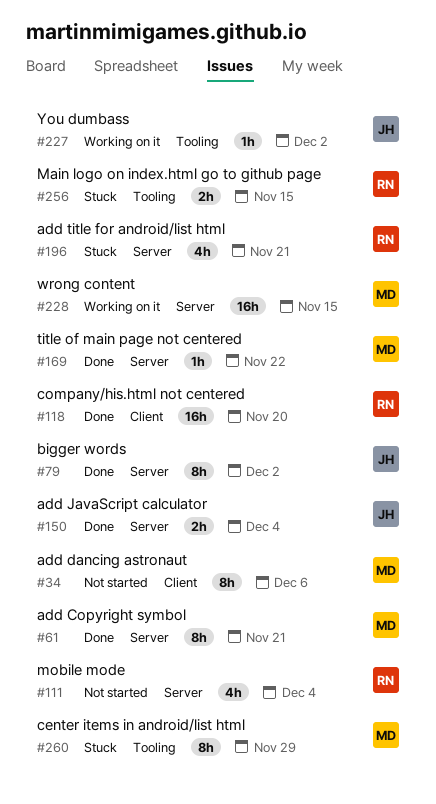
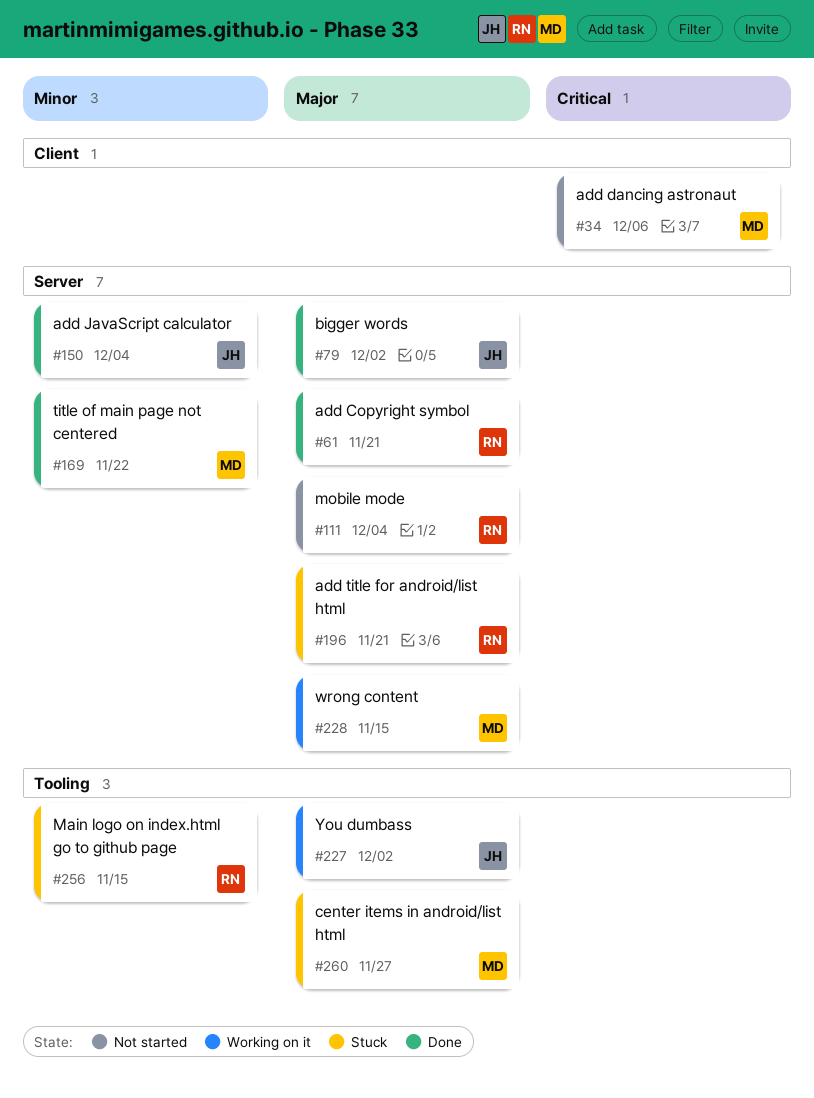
#61, owner: MD -> RN
#118: present -> none
#260, due: Nov 29 -> Nov 27

